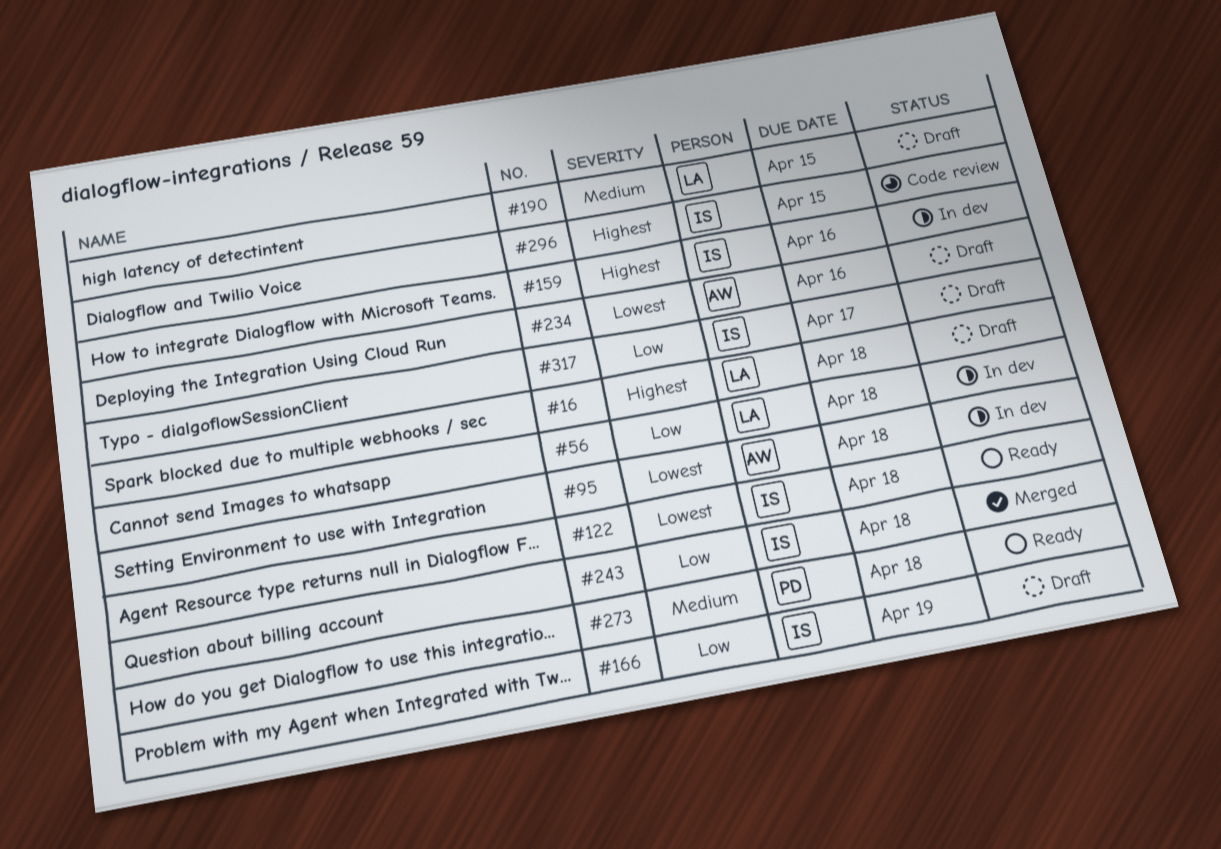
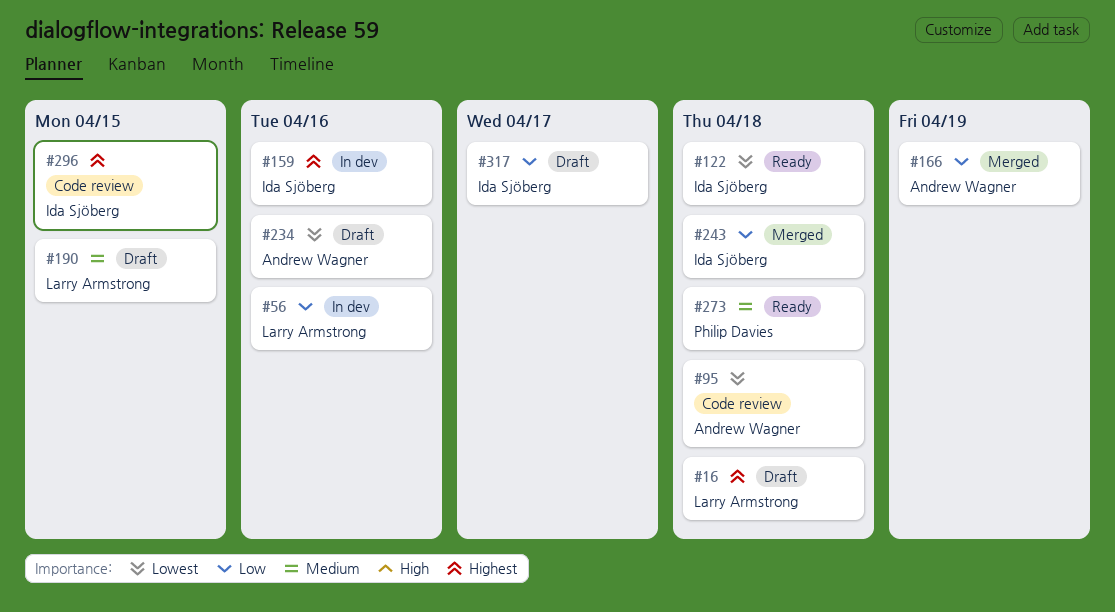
#56, due: Apr 18 -> Apr 16
#95, status: In dev -> Code review
#166, status: Draft -> Merged
#166, owner: Ida Sjöberg -> Andrew Wagner

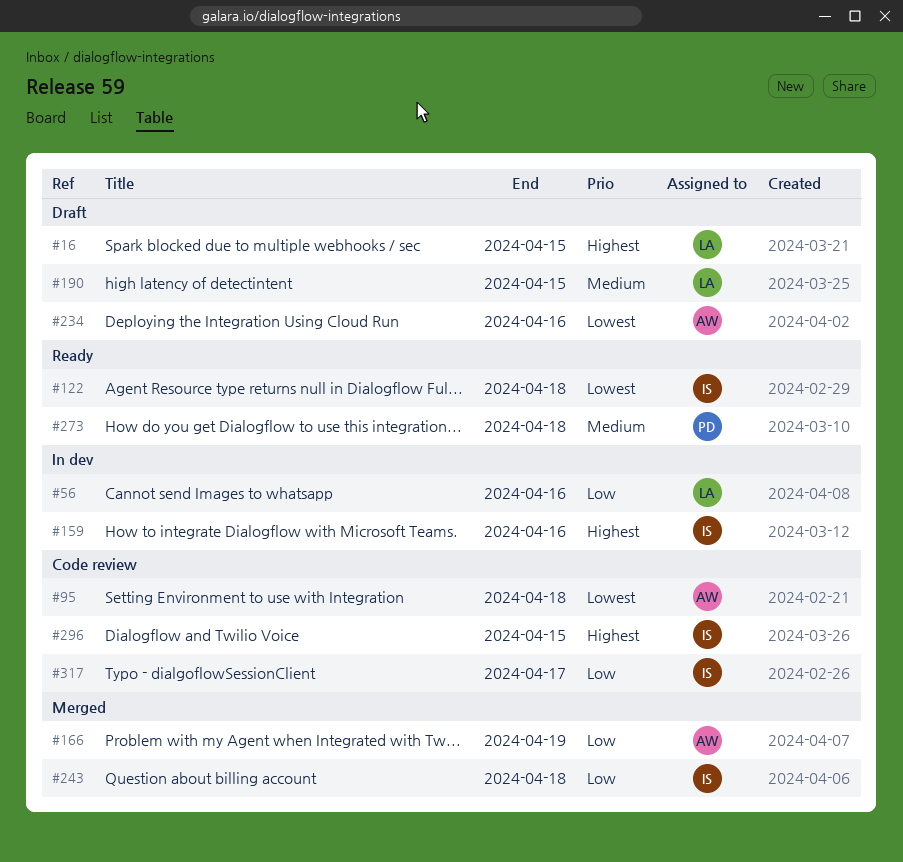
#16, due: Apr 18 -> Apr 15
#317, status: Draft -> Code review

